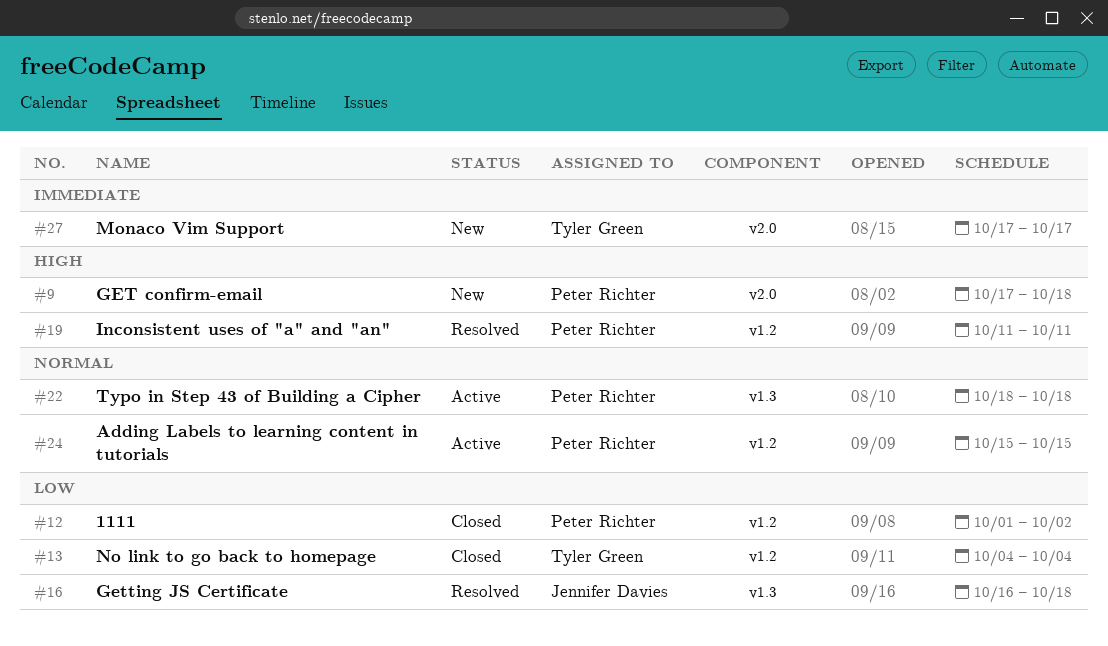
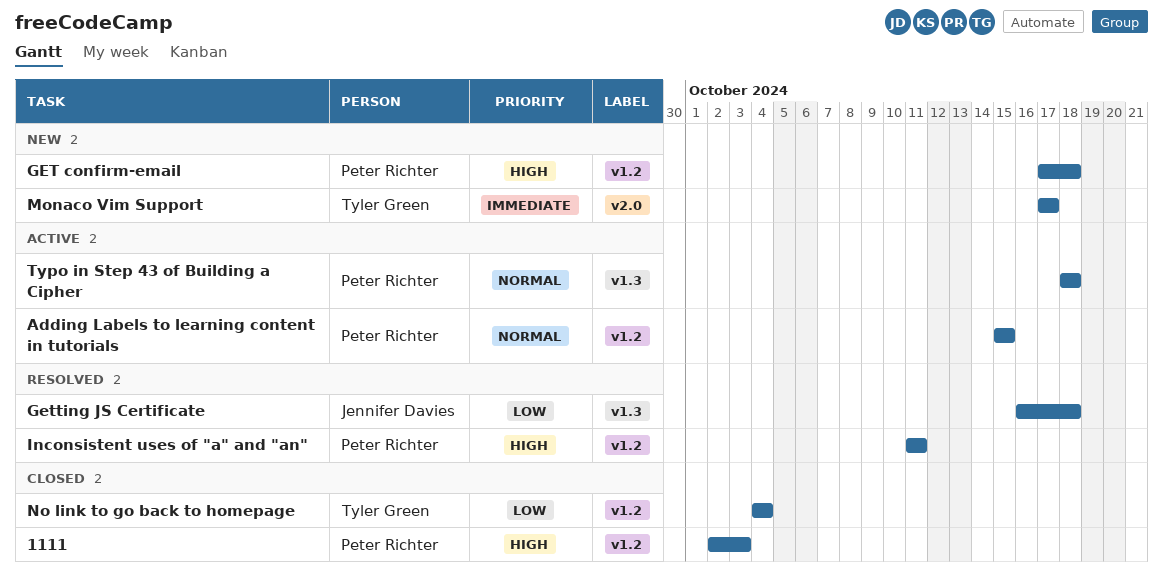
1111, priority: Low -> High
1111, start: Oct 1 -> Oct 2
1111, due: Oct 2 -> Oct 3
GET confirm-email, label: v2.0 -> v1.2

